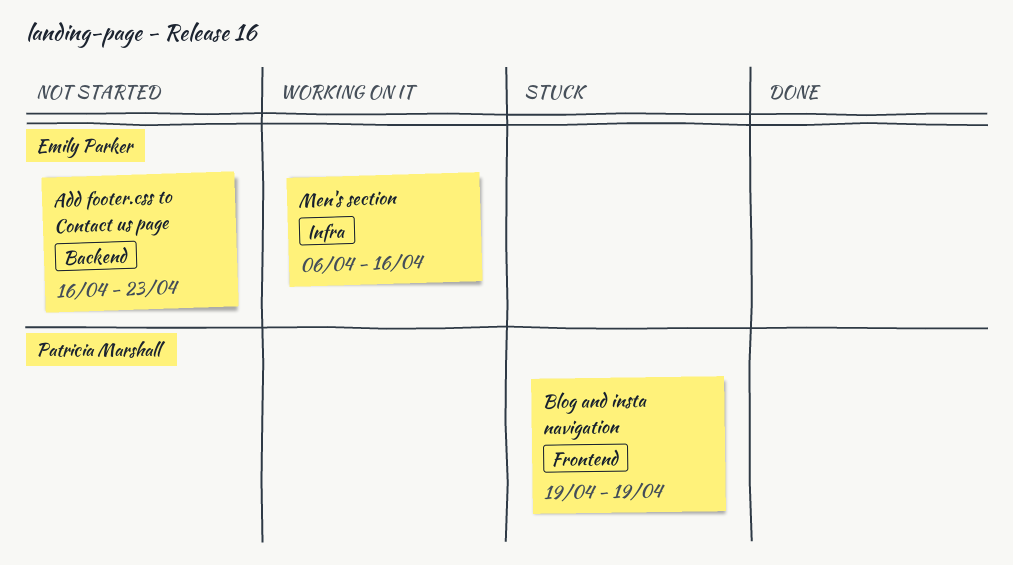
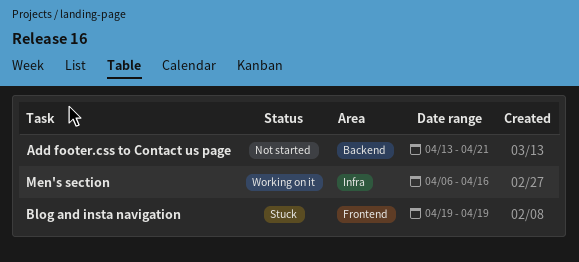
Add footer.css to Contact us page, start: Apr 16 -> Apr 13
Add footer.css to Contact us page, due: Apr 23 -> Apr 21

